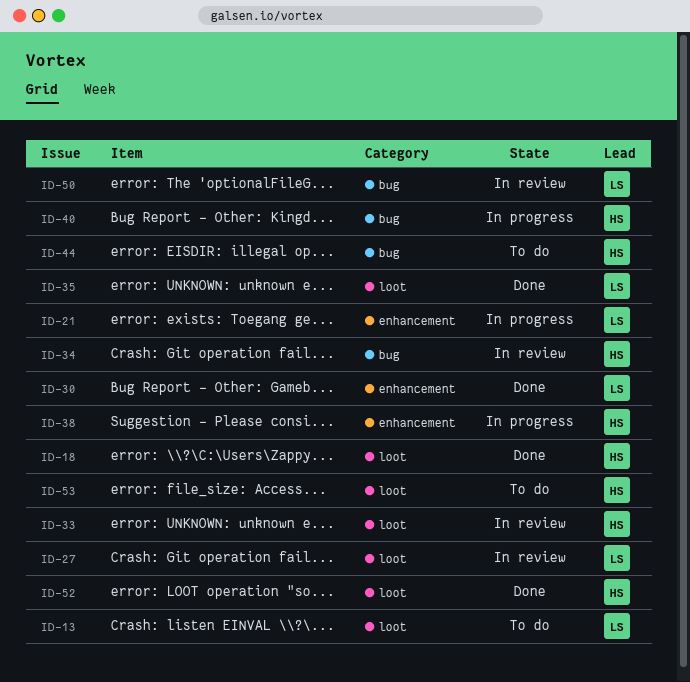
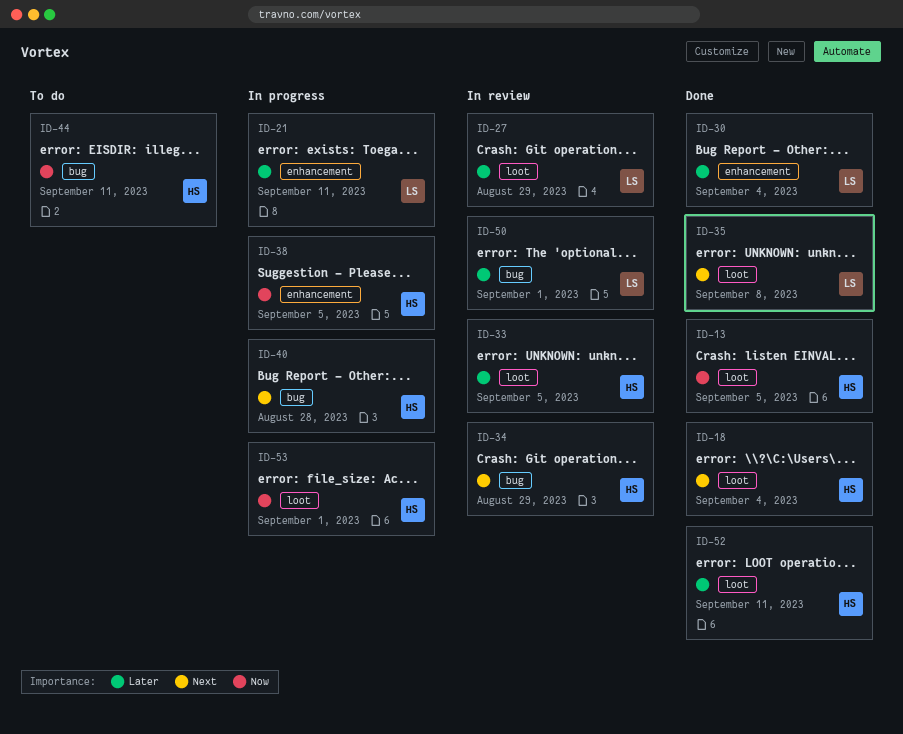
ID-13, status: To do -> Done
ID-13, owner: LS -> HS
ID-53, status: To do -> In progress

